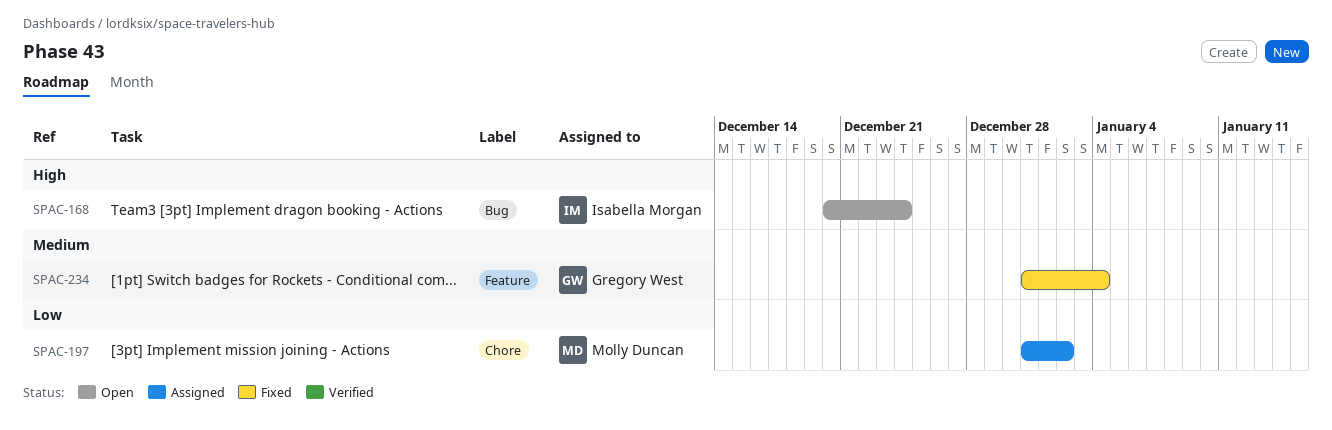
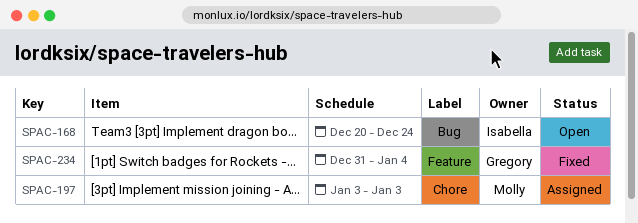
SPAC-197, start: Dec 31 -> Jan 3
SPAC-197, due: Jan 2 -> Jan 3

